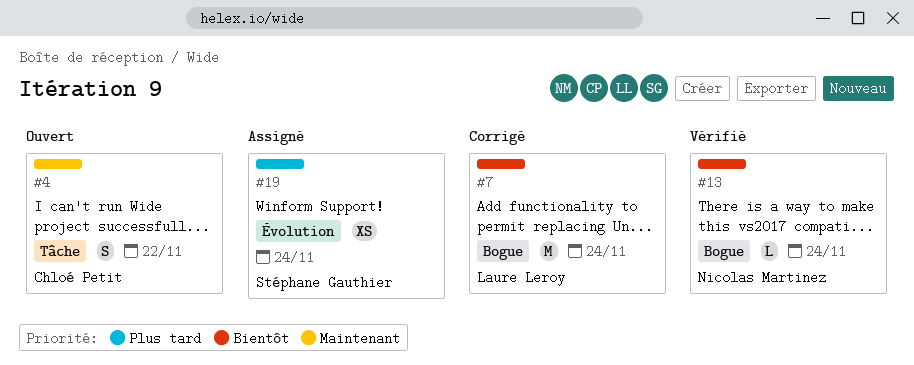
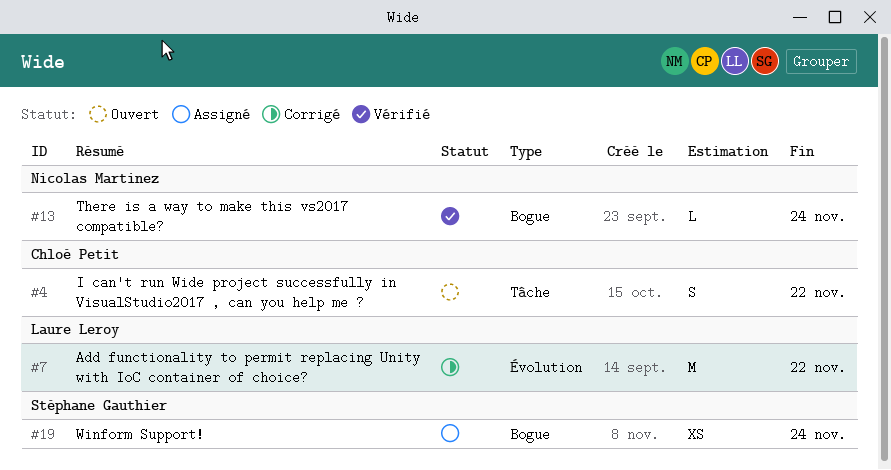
#7, label: Bogue -> Évolution
#7, due: Nov 24 -> Nov 22
#19, label: Évolution -> Bogue

